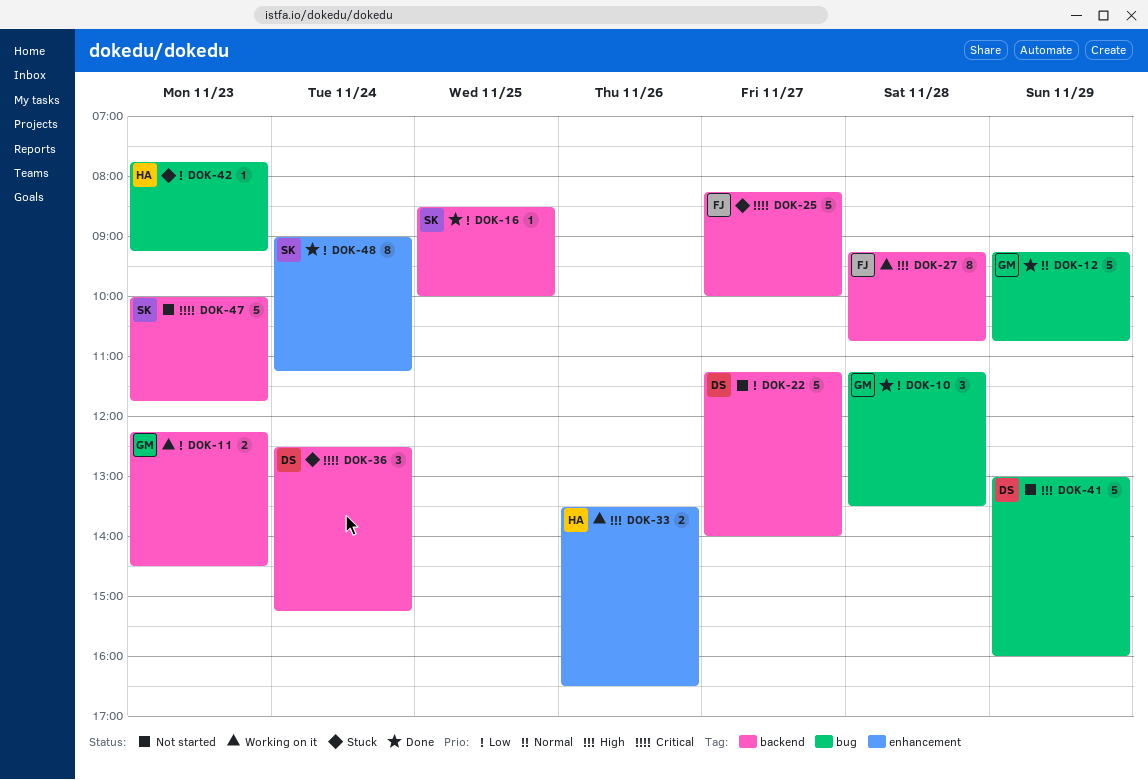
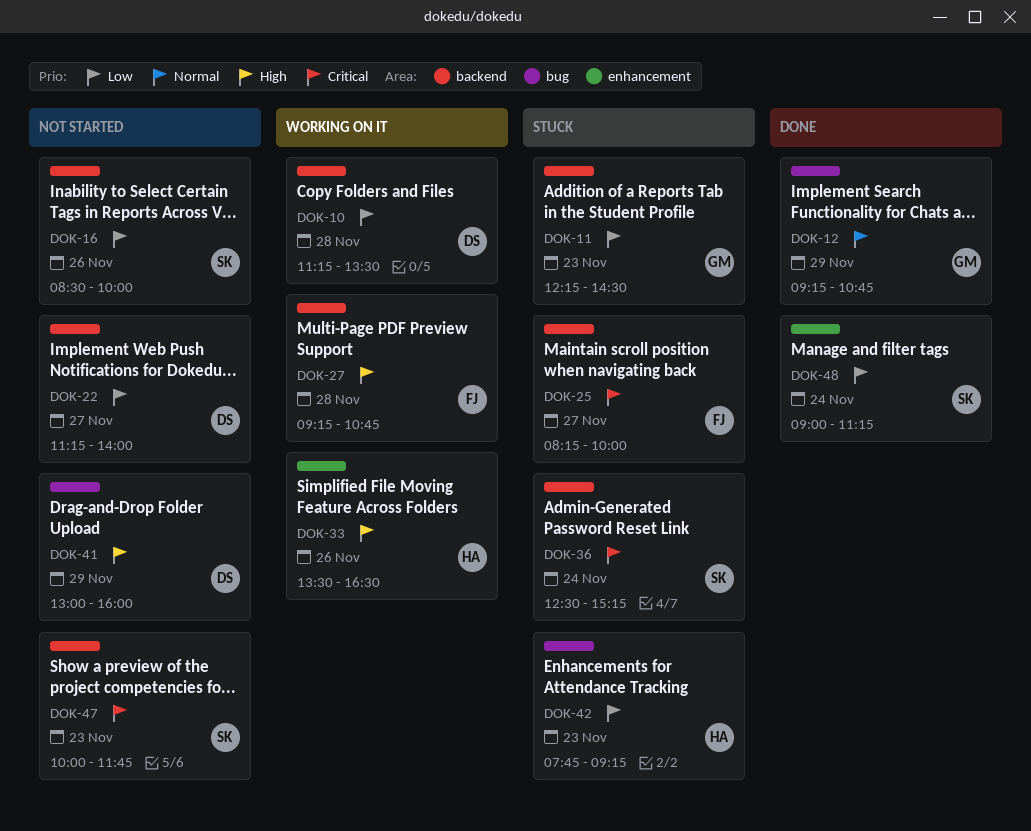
DOK-10, status: Done -> Working on it
DOK-10, owner: GM -> DS
DOK-10, label: bug -> backend
DOK-11, status: Working on it -> Stuck
DOK-16, status: Done -> Not started
DOK-16, day: Nov 25 -> Nov 26
DOK-36, owner: DS -> SK

